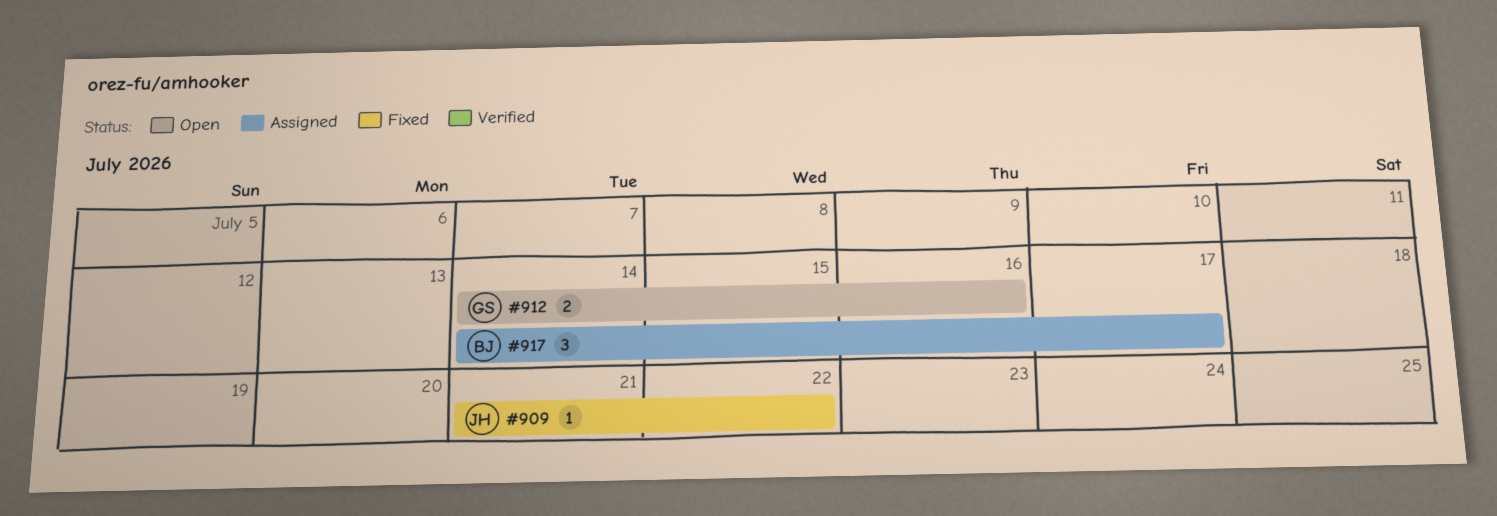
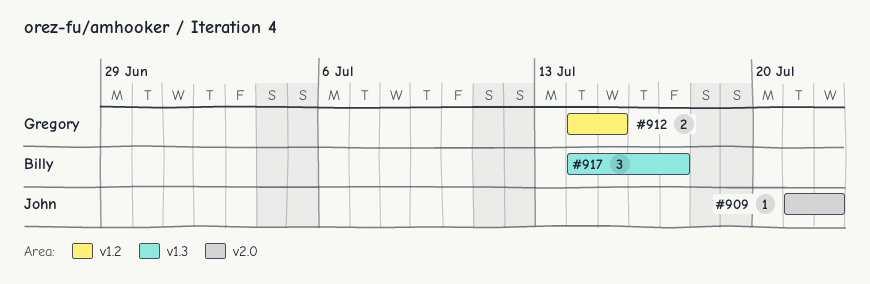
#912, due: Jul 16 -> Jul 15

